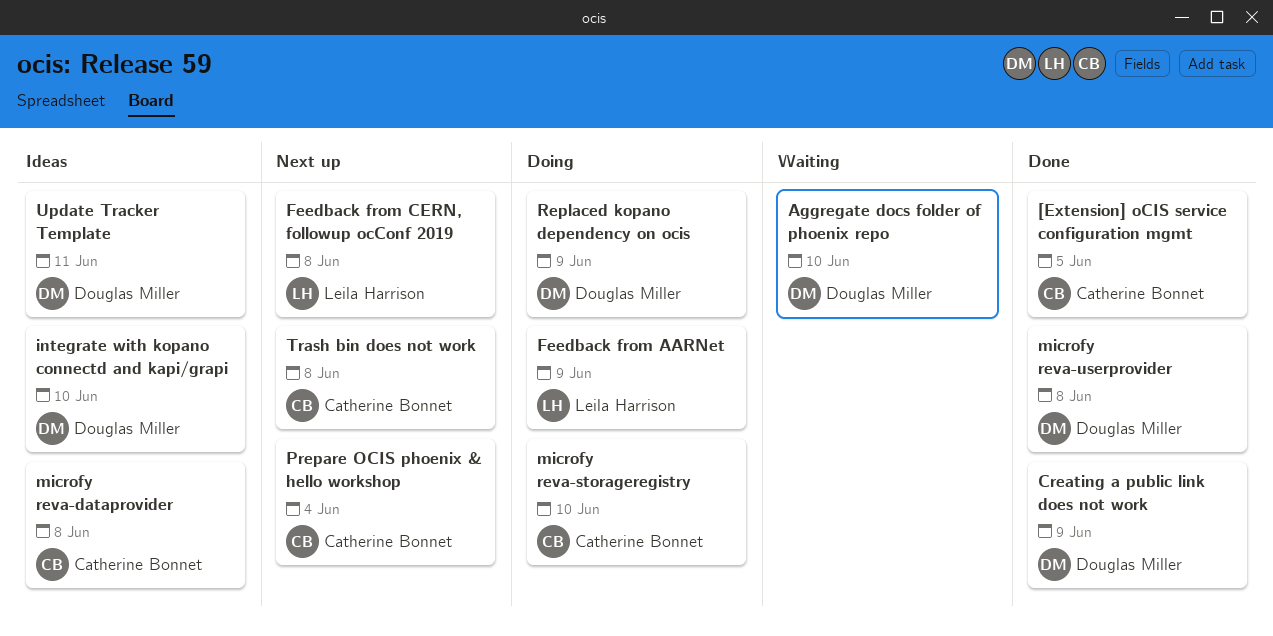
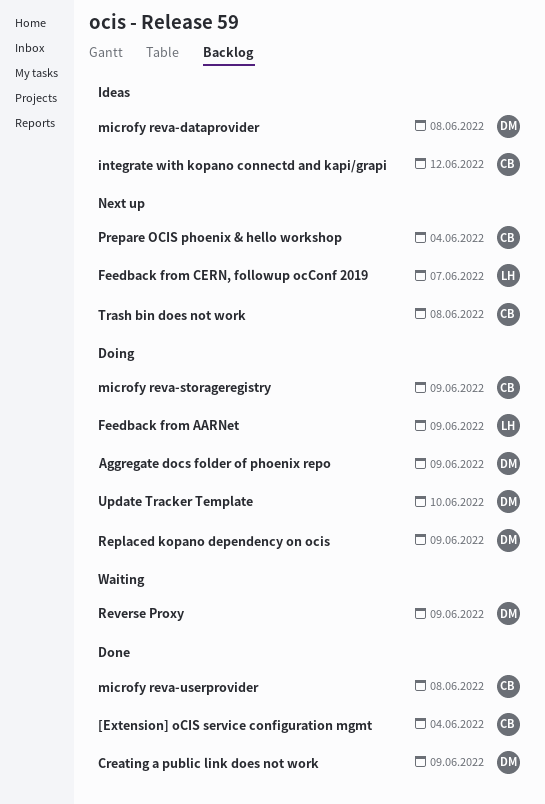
[Extension] oCIS service configuration mgmt, due: Jun 5 -> Jun 4
Aggregate docs folder of phoenix repo, status: Waiting -> Doing
Aggregate docs folder of phoenix repo, due: Jun 10 -> Jun 9
Feedback from CERN, followup ocConf 2019, due: Jun 8 -> Jun 7
integrate with kopano connectd and kapi/grapi, owner: Douglas Miller -> Catherine Bonnet
integrate with kopano connectd and kapi/grapi, due: Jun 10 -> Jun 12
microfy reva-dataprovider, owner: Catherine Bonnet -> Douglas Miller
microfy reva-storageregistry, due: Jun 10 -> Jun 9
microfy reva-userprovider, owner: Douglas Miller -> Catherine Bonnet
Reverse Proxy: none -> present
Update Tracker Template, status: Ideas -> Doing
Update Tracker Template, due: Jun 11 -> Jun 10

